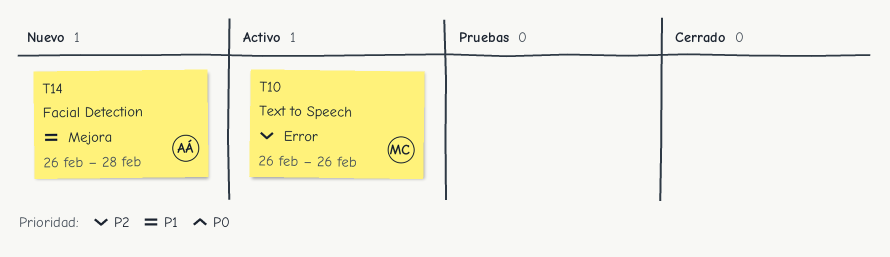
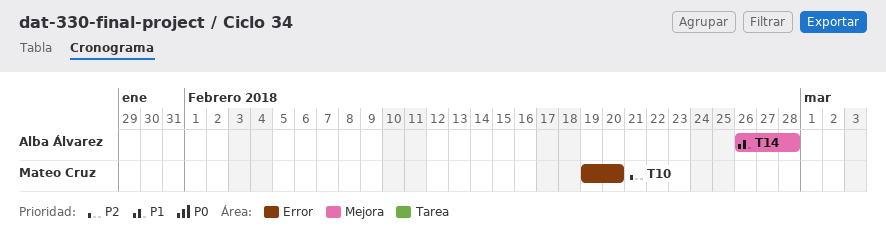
T10, start: Feb 26 -> Feb 19
T10, due: Feb 26 -> Feb 20

